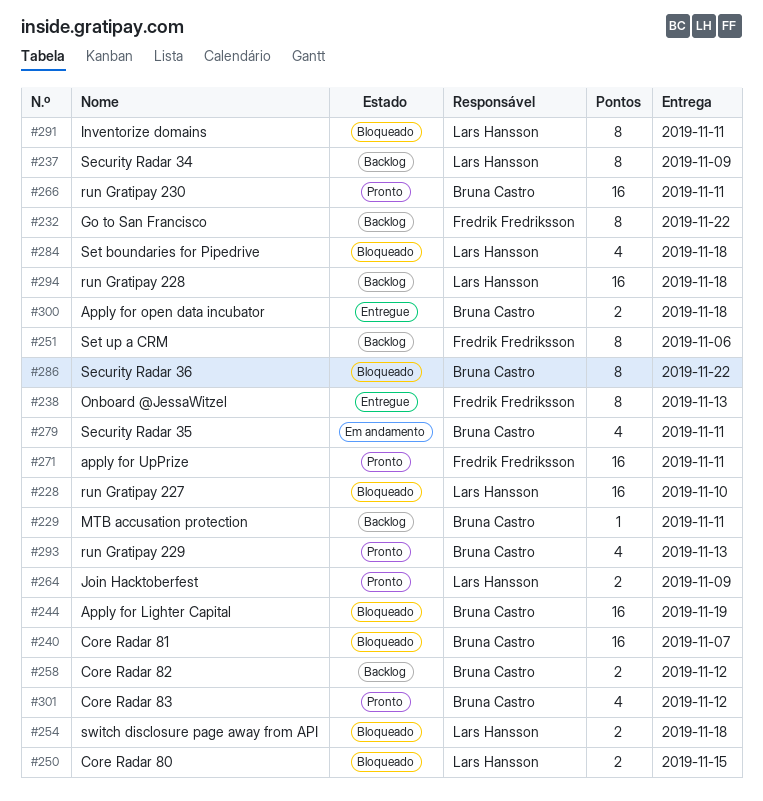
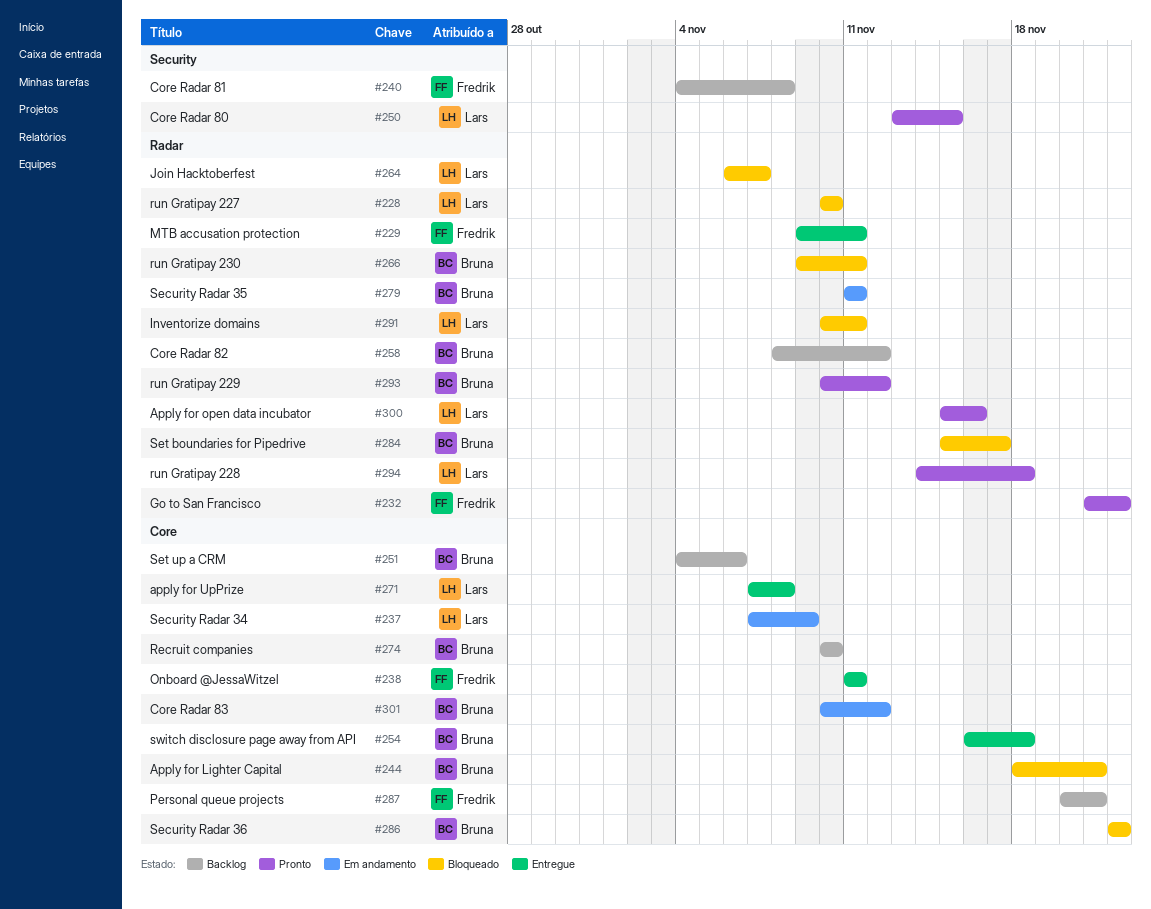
#229, status: Backlog -> Entregue
#229, owner: Bruna Castro -> Fredrik Fredriksson
#232, status: Backlog -> Pronto
#237, status: Backlog -> Em andamento
#238, due: Nov 13 -> Nov 11
#240, status: Bloqueado -> Backlog
#240, owner: Bruna Castro -> Fredrik Fredriksson
#240, due: Nov 7 -> Nov 8
#244, due: Nov 19 -> Nov 21
#250, status: Bloqueado -> Pronto
#251, owner: Fredrik Fredriksson -> Bruna Castro
#254, status: Bloqueado -> Entregue
#254, owner: Lars Hansson -> Bruna Castro
#264, status: Pronto -> Bloqueado
#264, due: Nov 9 -> Nov 7
#266, status: Pronto -> Bloqueado
#271, status: Pronto -> Entregue
#271, owner: Fredrik Fredriksson -> Lars Hansson
#271, due: Nov 11 -> Nov 8
#274: none -> present
#284, owner: Lars Hansson -> Bruna Castro
#284, due: Nov 18 -> Nov 17
#287: none -> present
#293, due: Nov 13 -> Nov 12
#294, status: Backlog -> Pronto
#300, status: Entregue -> Pronto
#300, owner: Bruna Castro -> Lars Hansson
#300, due: Nov 18 -> Nov 16
#301, status: Pronto -> Em andamento

